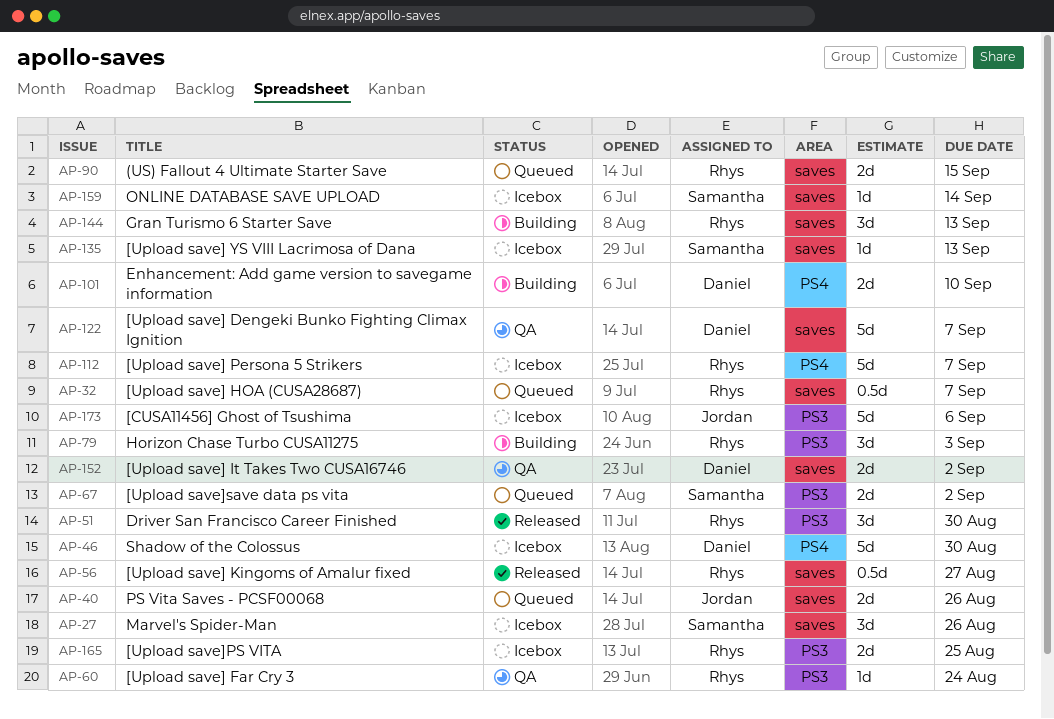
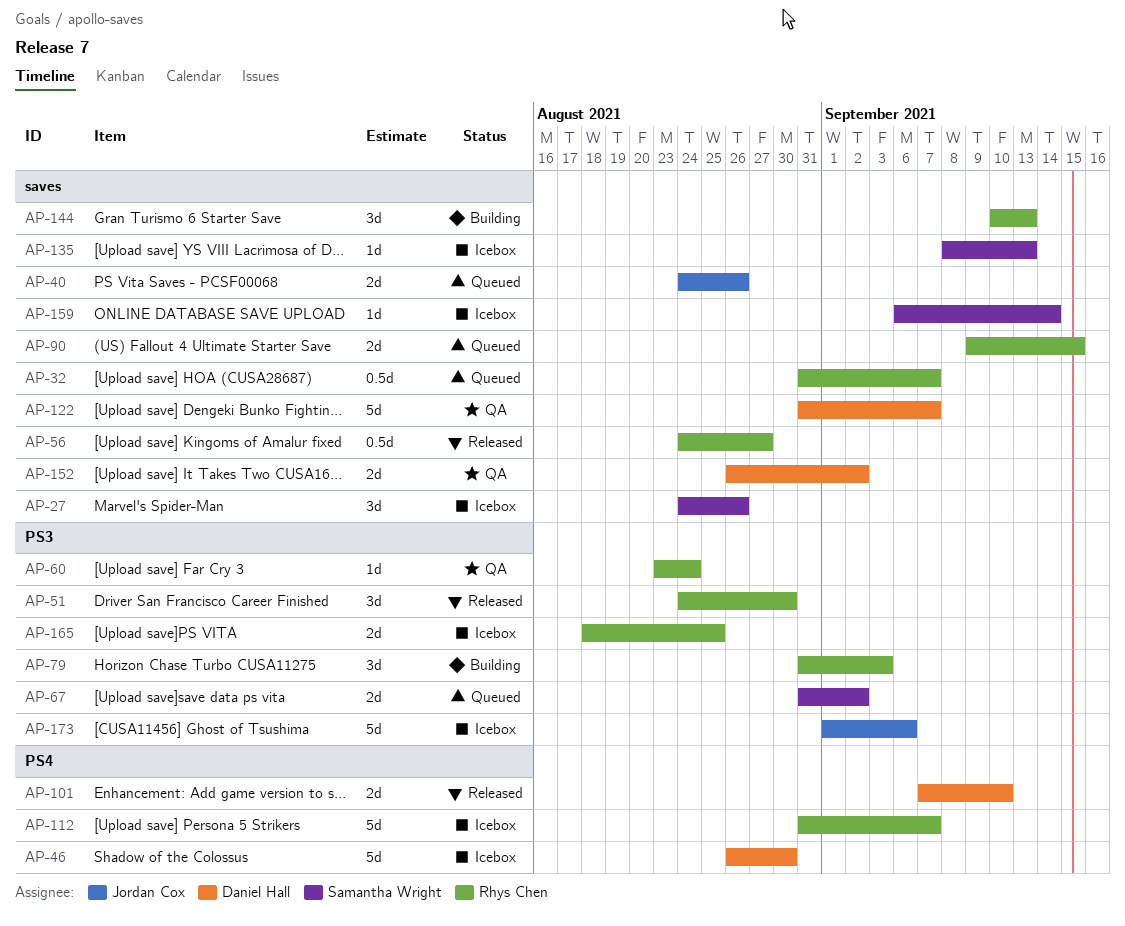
AP-101, status: Building -> Released

